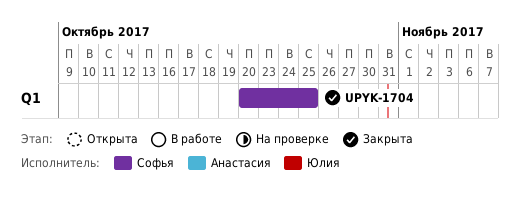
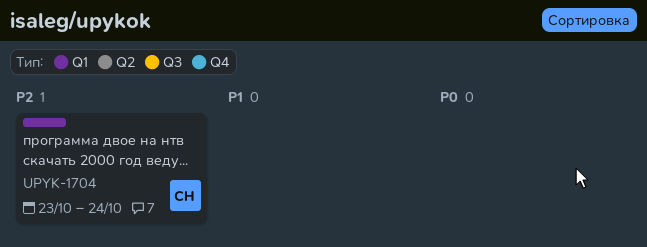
UPYK-1704, start: Oct 20 -> Oct 23
UPYK-1704, due: Oct 25 -> Oct 24

